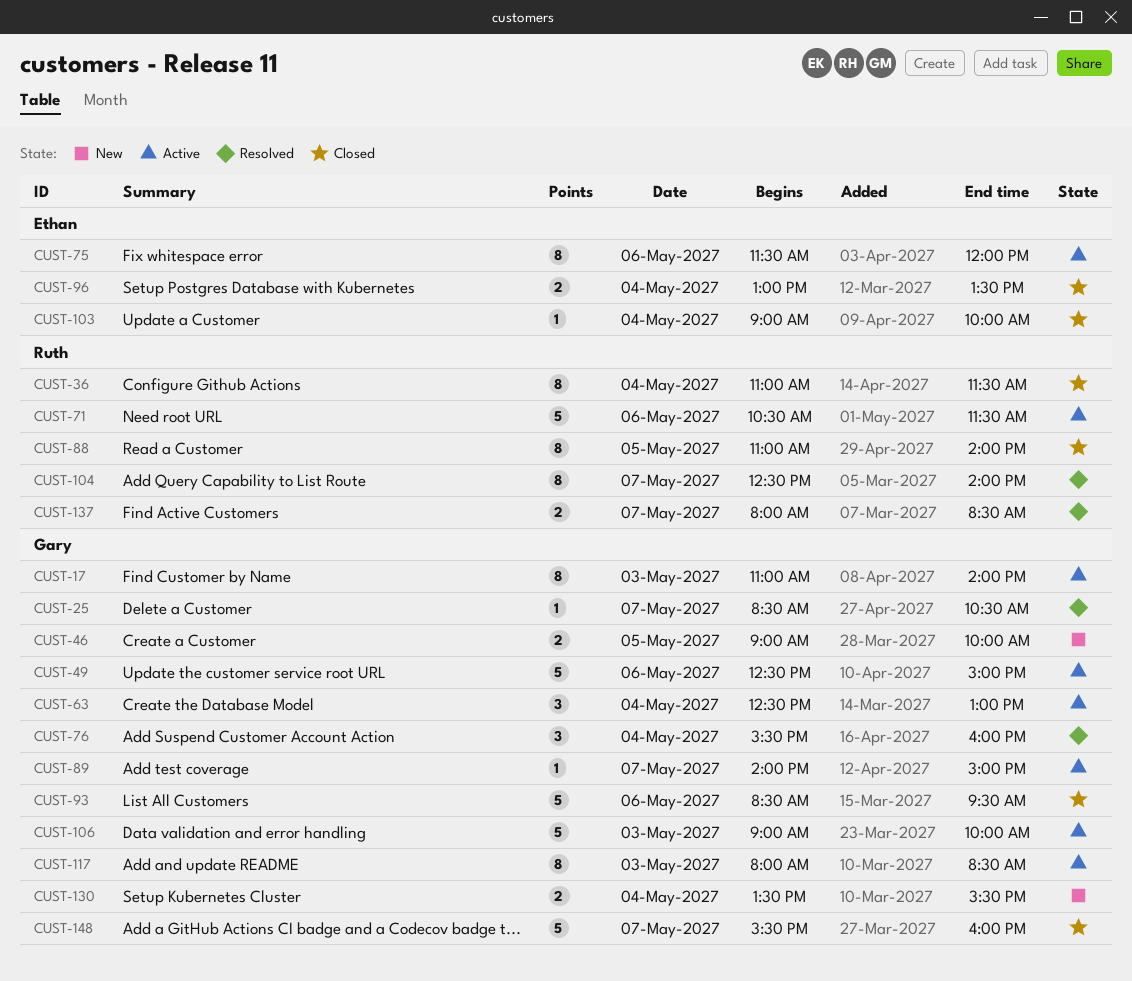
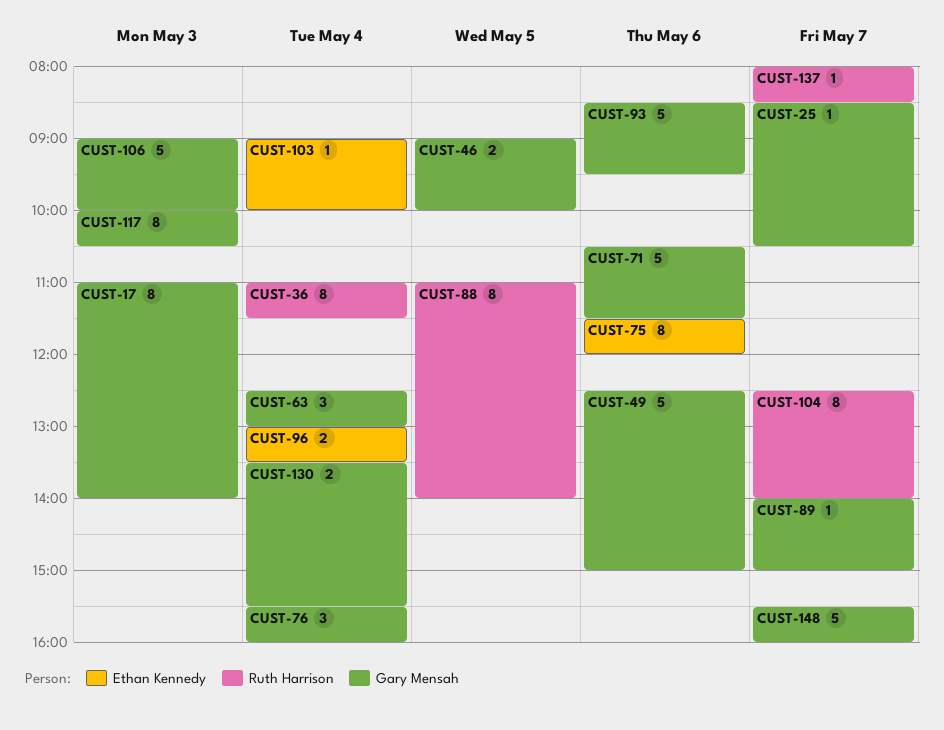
CUST-71, owner: Ruth Harrison -> Gary Mensah
CUST-117, begins: 08:00 -> 10:00
CUST-117, ends: 08:30 -> 10:30
CUST-137, estimate: 2 -> 1

